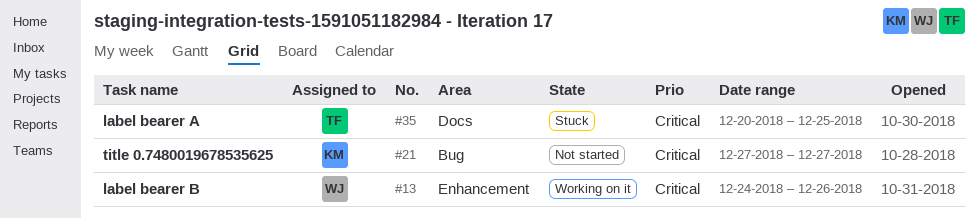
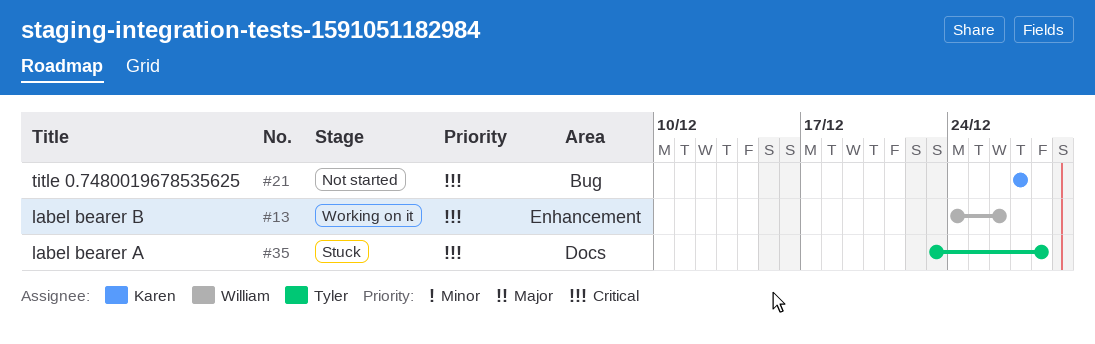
#35, start: Dec 20 -> Dec 23
#35, due: Dec 25 -> Dec 28

